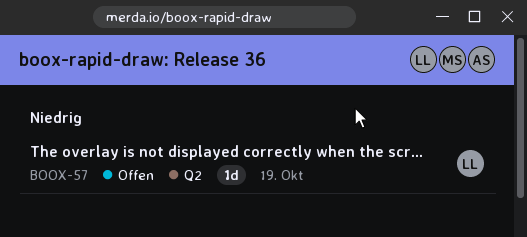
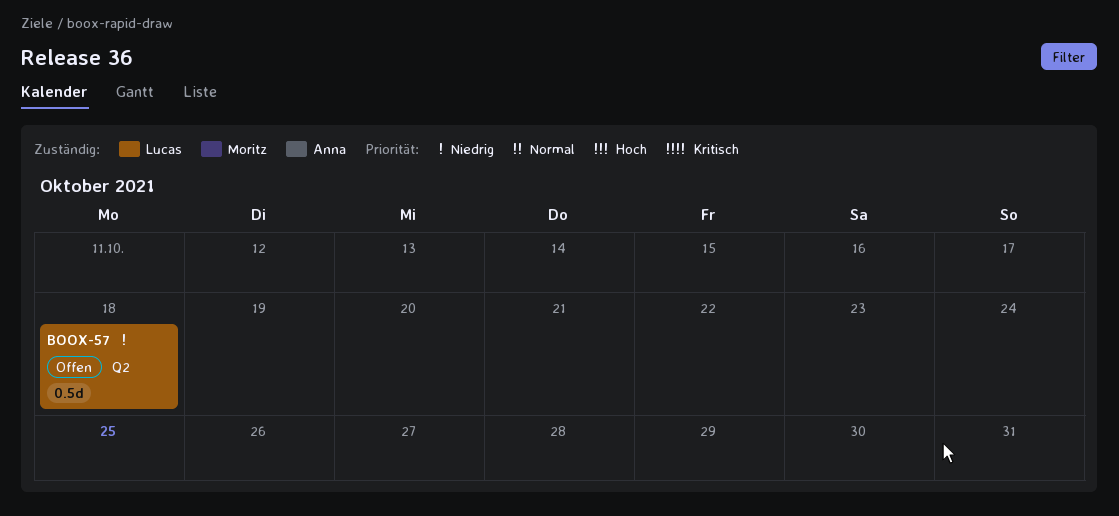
BOOX-57, estimate: 1d -> 0.5d
BOOX-57, due: Oct 19 -> Oct 18

